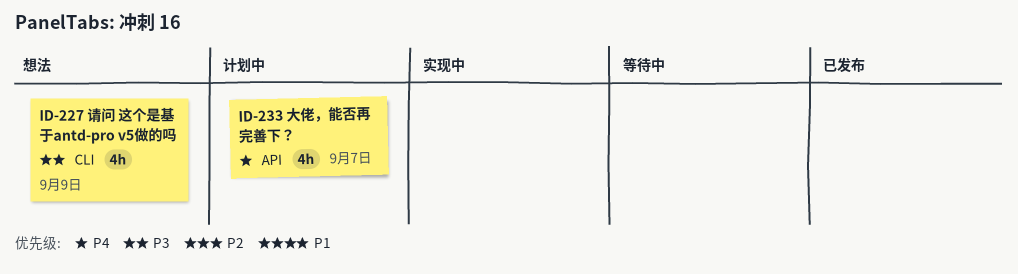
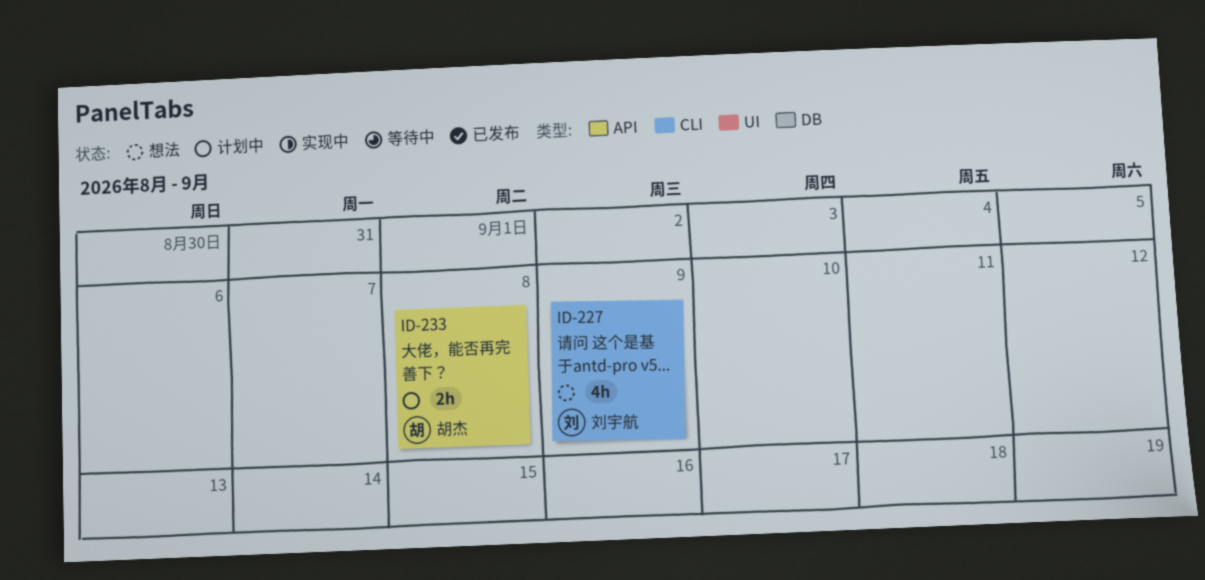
ID-233, estimate: 4h -> 2h
ID-233, due: Sep 7 -> Sep 8

